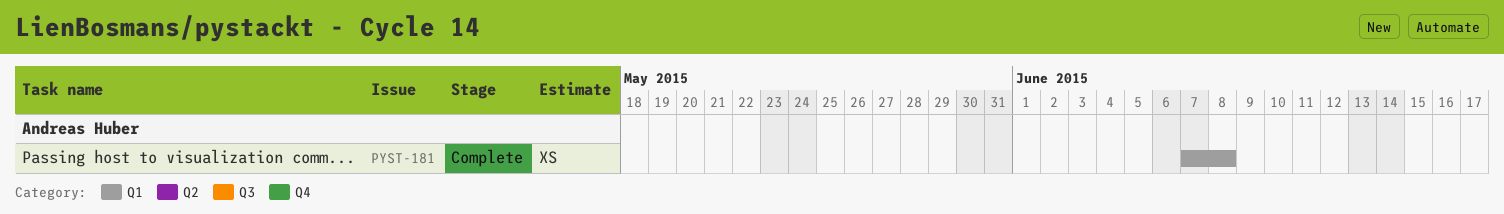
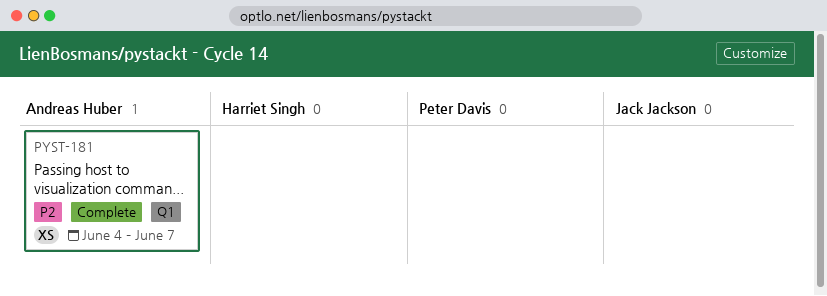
PYST-181, start: Jun 7 -> Jun 4
PYST-181, due: Jun 8 -> Jun 7

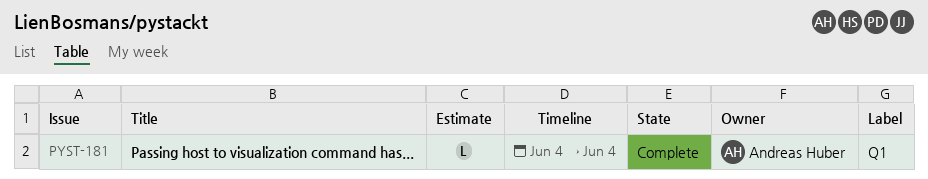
PYST-181, estimate: XS -> L
PYST-181, due: Jun 7 -> Jun 4

